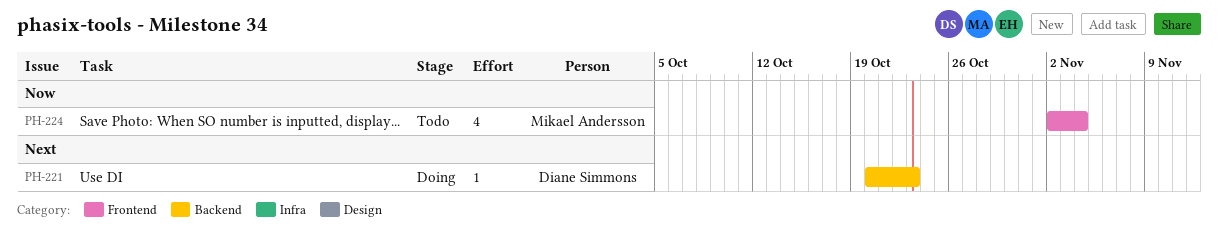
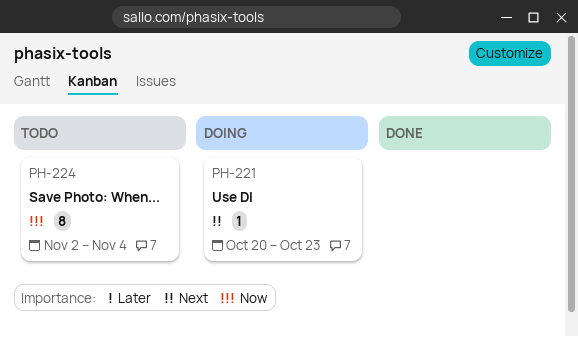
PH-224, estimate: 4 -> 8

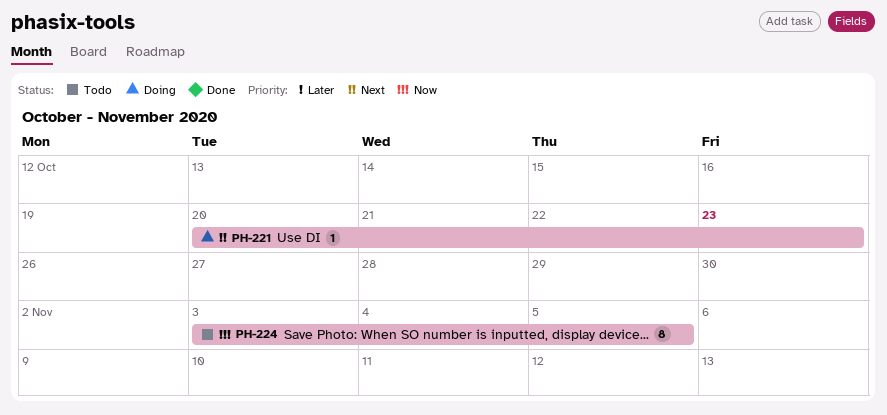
PH-224, start: Nov 2 -> Nov 3
PH-224, due: Nov 4 -> Nov 5

